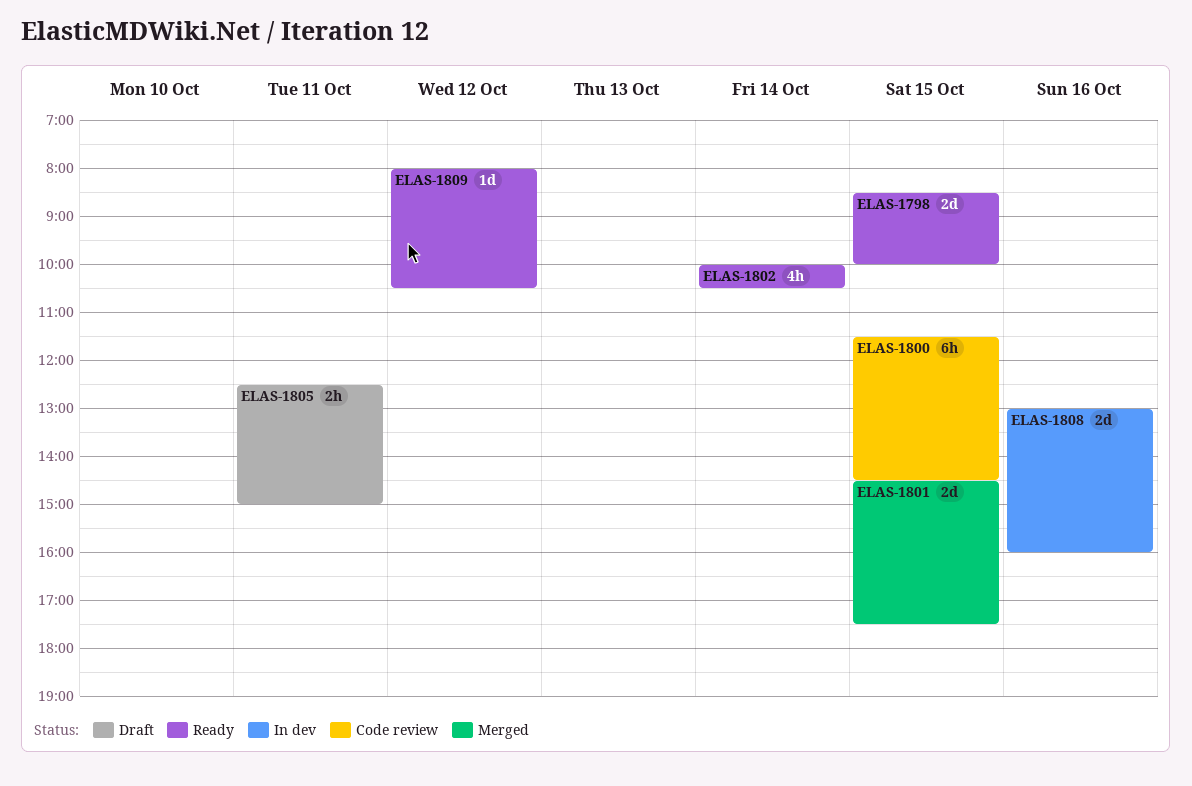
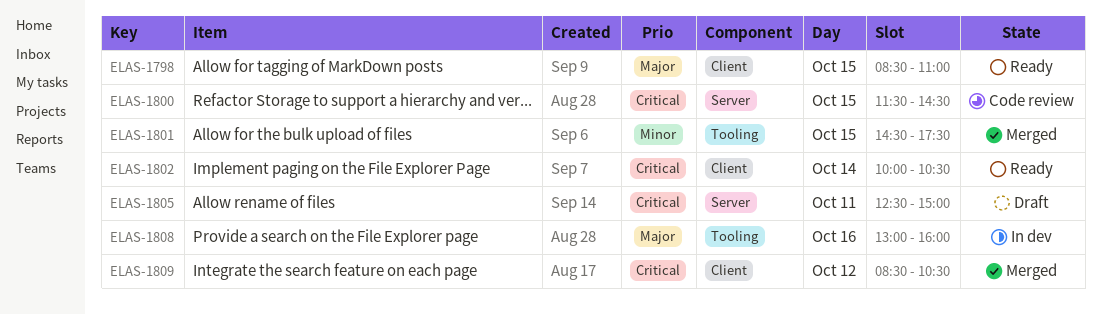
ELAS-1798, ends: 10:00 -> 11:00
ELAS-1809, status: Ready -> Merged
ELAS-1809, begins: 08:00 -> 08:30

